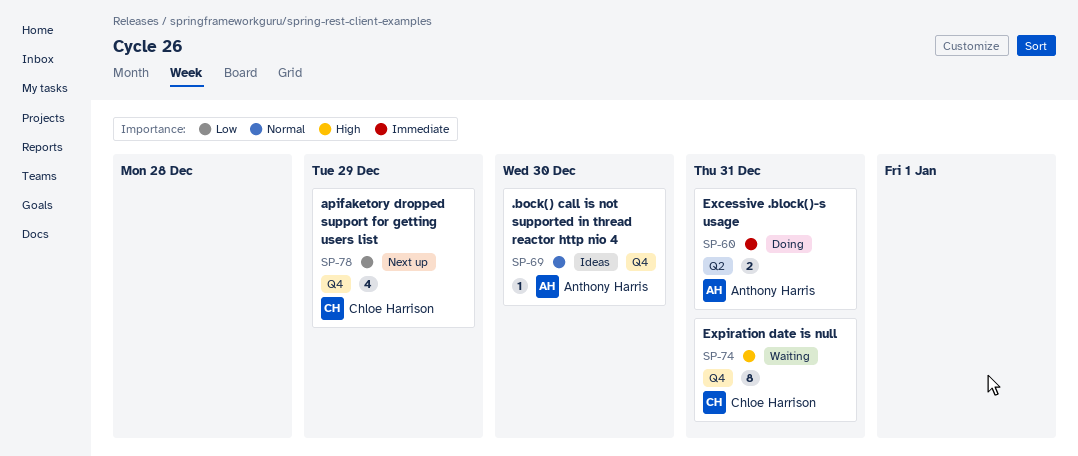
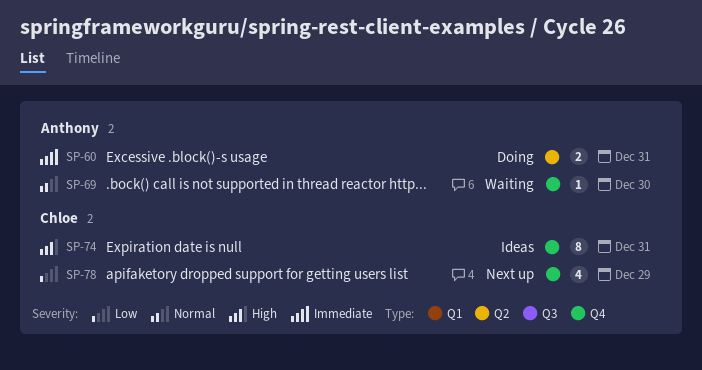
SP-69, status: Ideas -> Waiting
SP-74, status: Waiting -> Ideas

